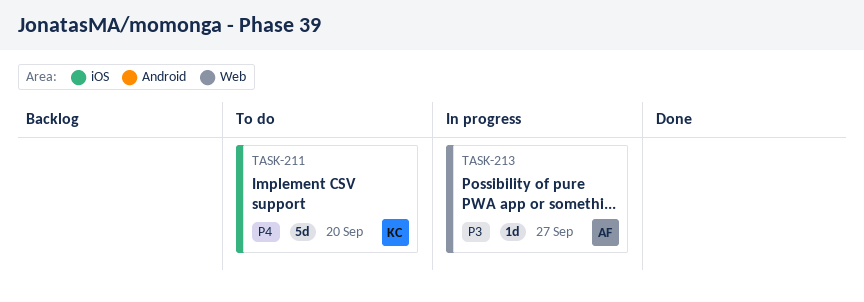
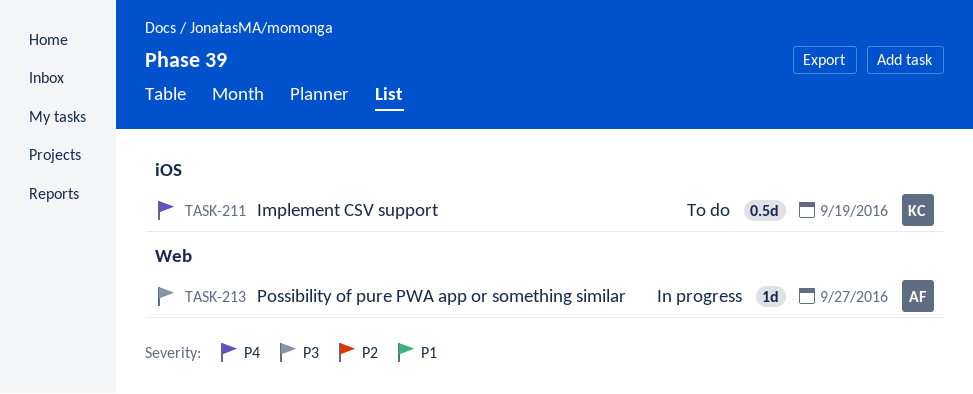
TASK-211, estimate: 5d -> 0.5d
TASK-211, due: Sep 20 -> Sep 19

